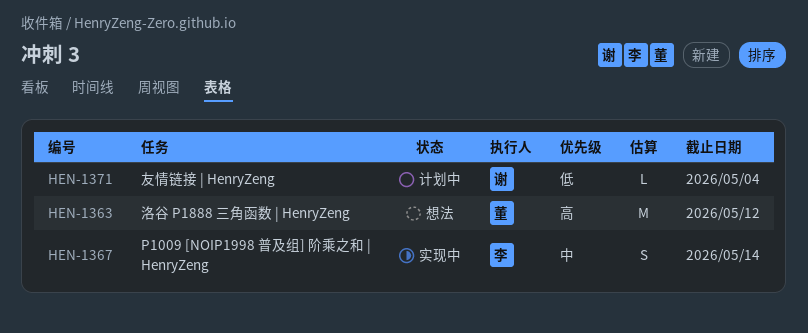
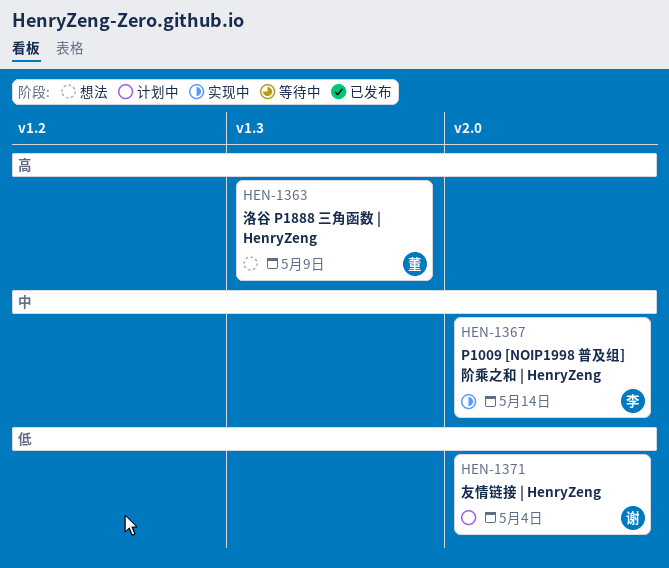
HEN-1363, due: May 12 -> May 9

